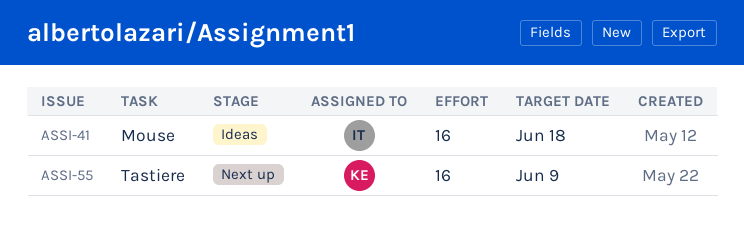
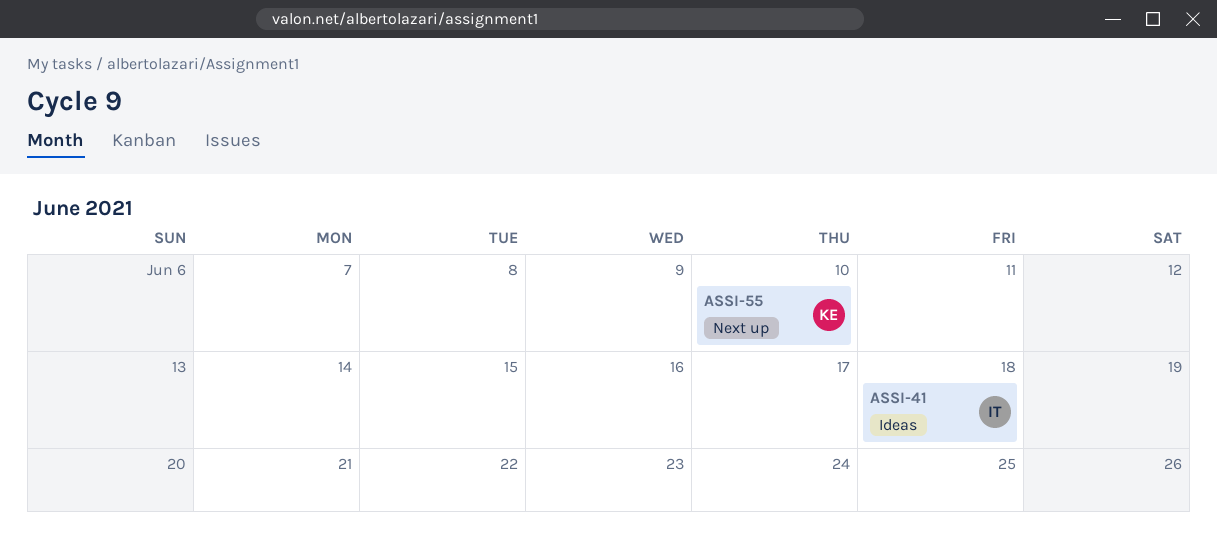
ASSI-55, due: Jun 9 -> Jun 10

